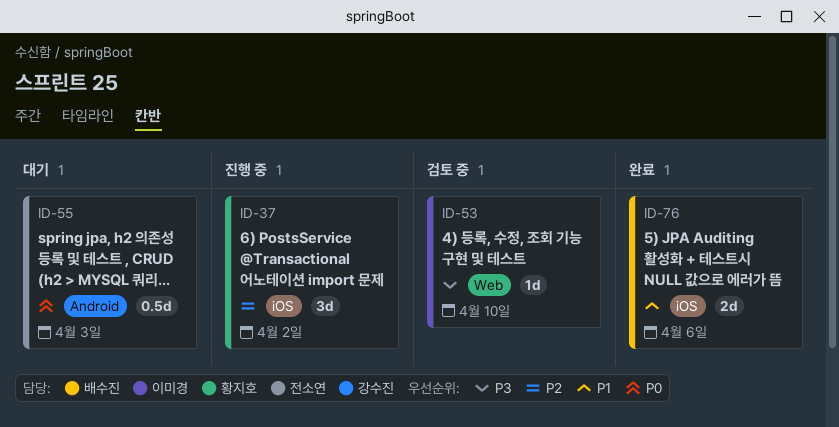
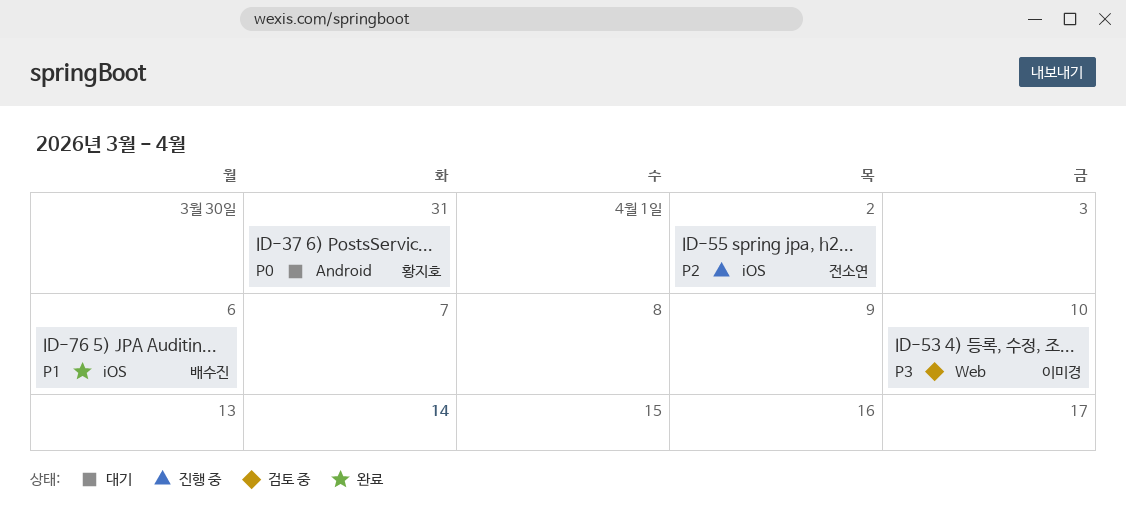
ID-37, status: 진행 중 -> 대기
ID-37, priority: P2 -> P0
ID-37, label: iOS -> Android
ID-37, due: Apr 2 -> Mar 31
ID-55, status: 대기 -> 진행 중
ID-55, priority: P0 -> P2
ID-55, label: Android -> iOS
ID-55, due: Apr 3 -> Apr 2

